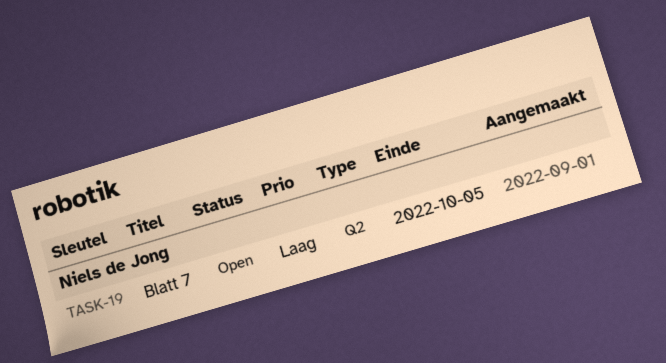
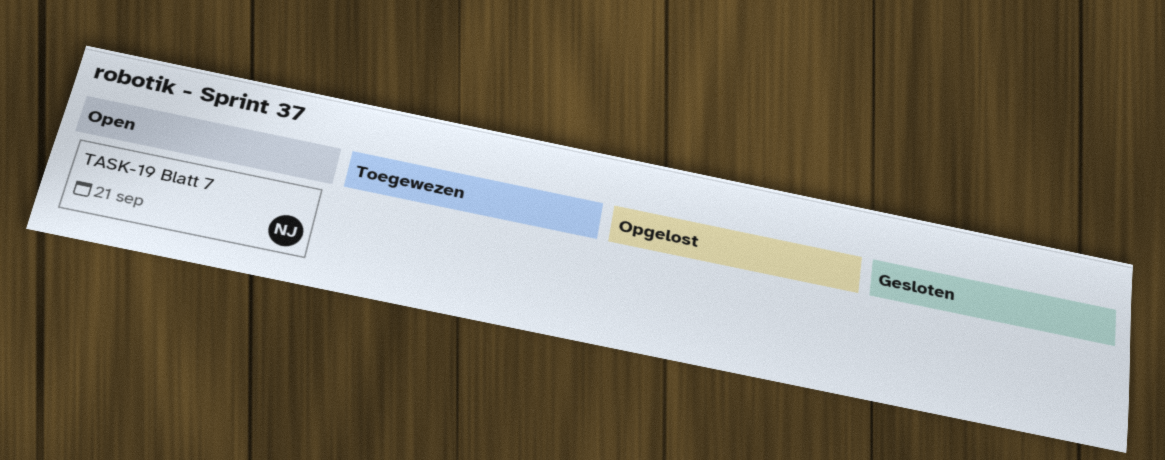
TASK-19, due: Oct 5 -> Sep 21

